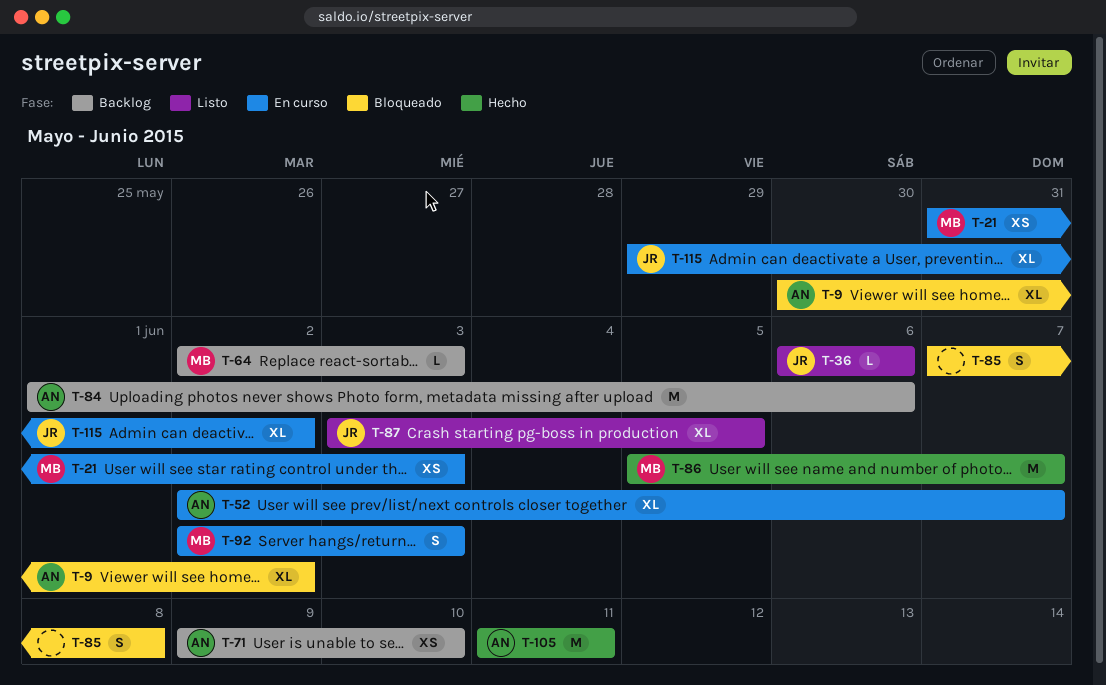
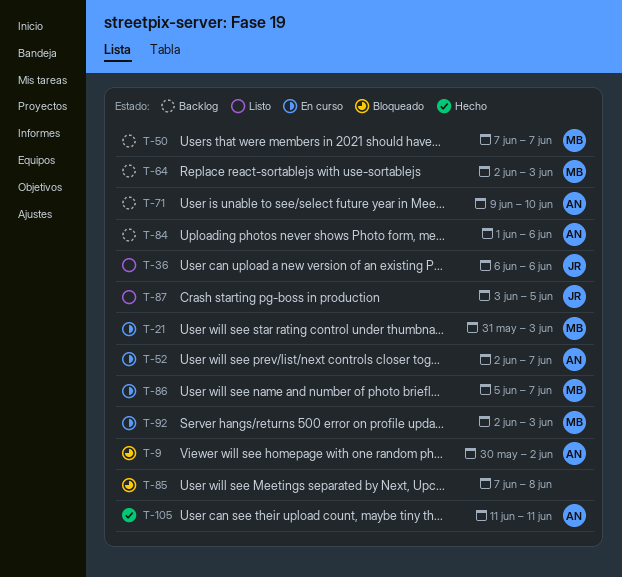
T-50: none -> present
T-86, status: Hecho -> En curso
T-115: present -> none

